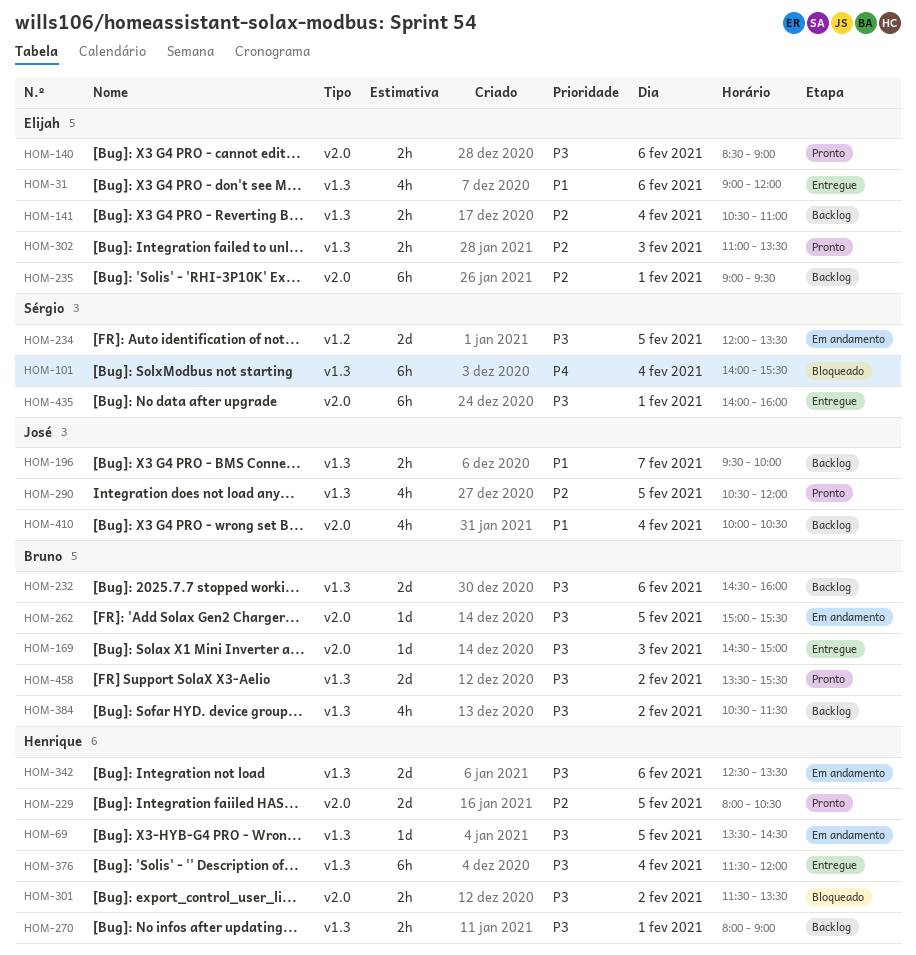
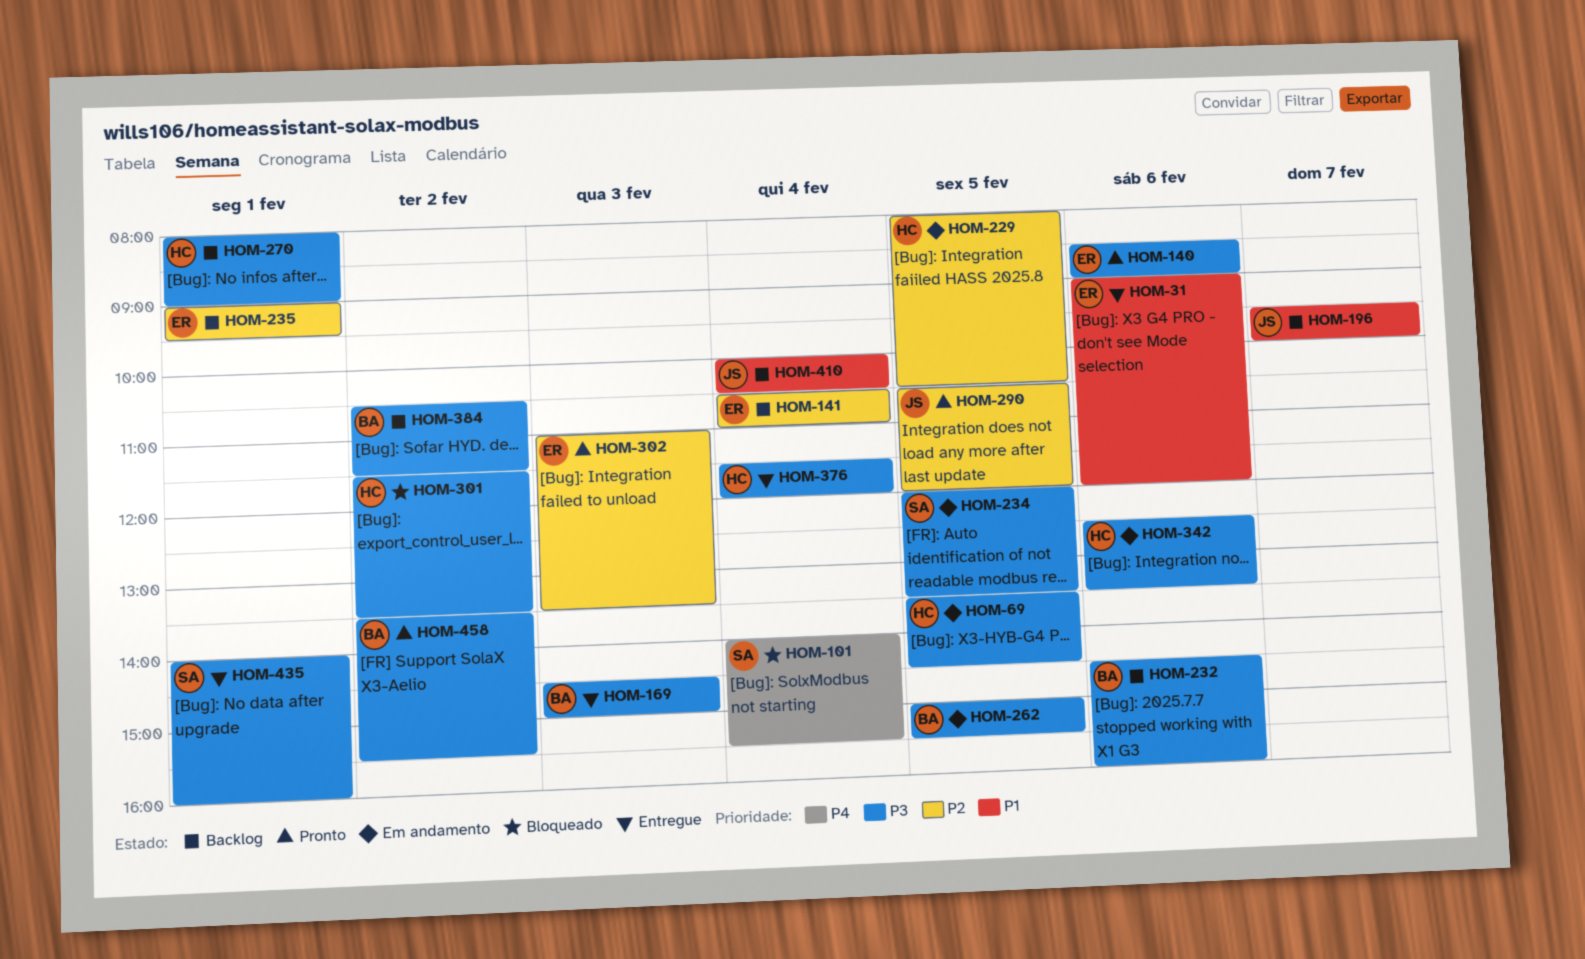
HOM-229, status: Pronto -> Em andamento

